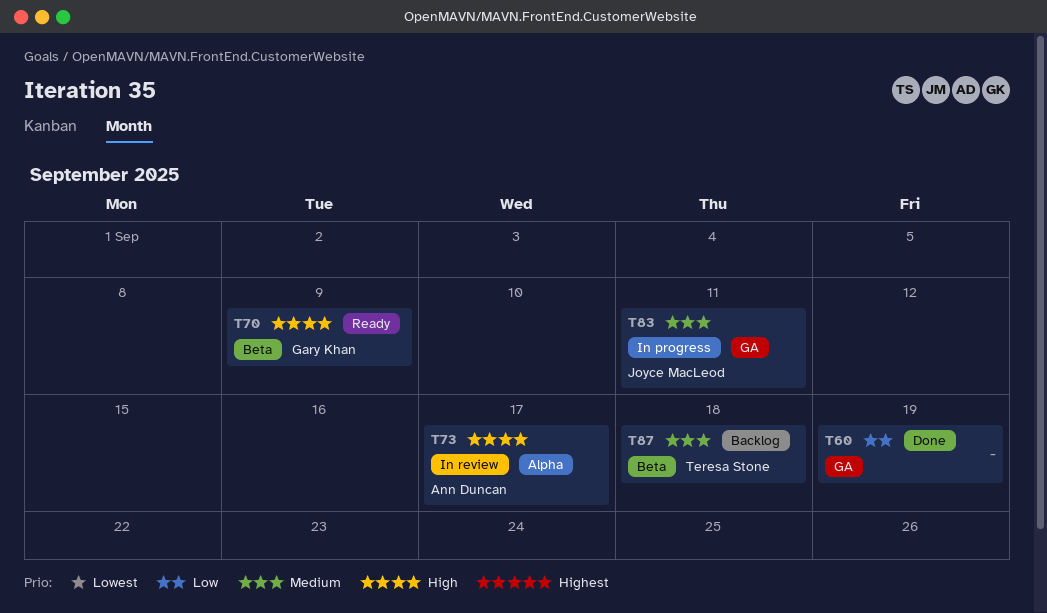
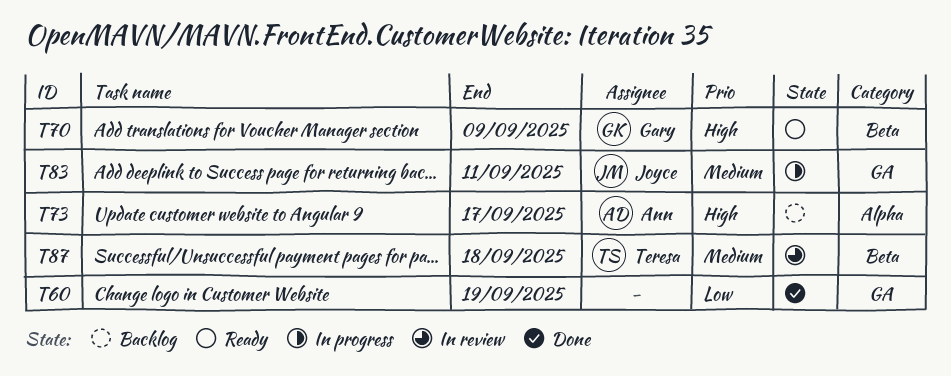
T73, status: In review -> Backlog
T87, status: Backlog -> In review

